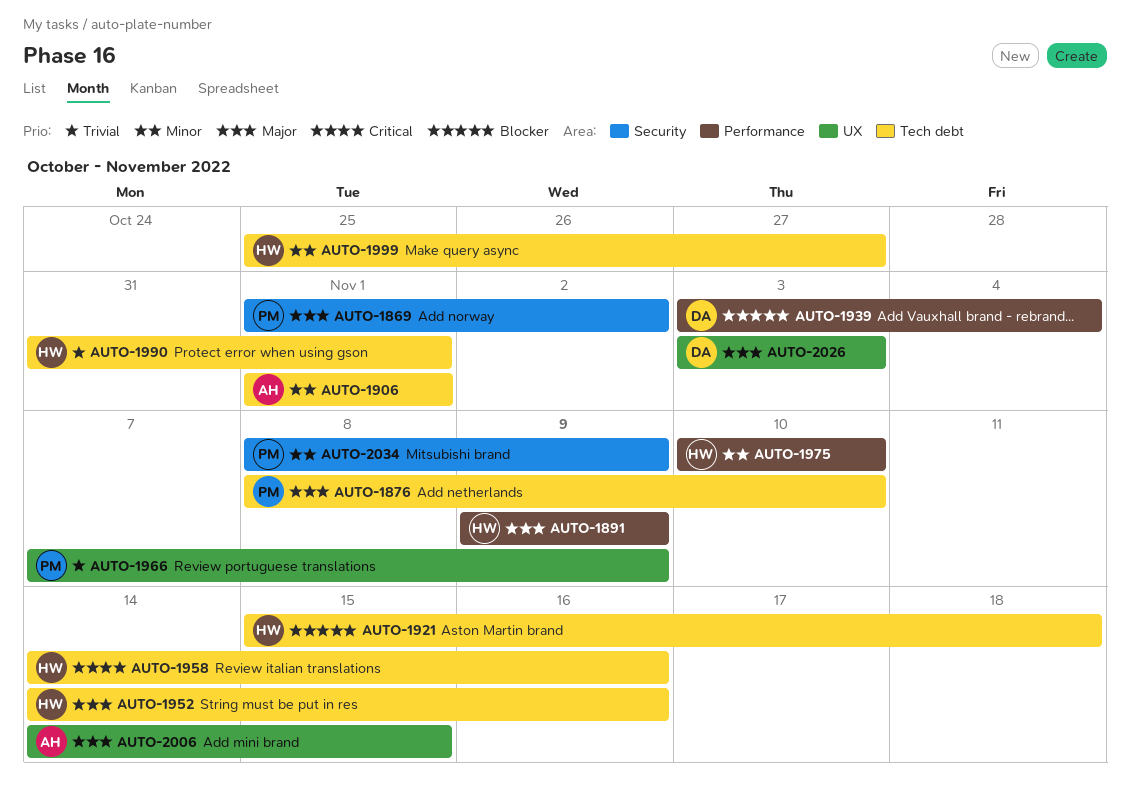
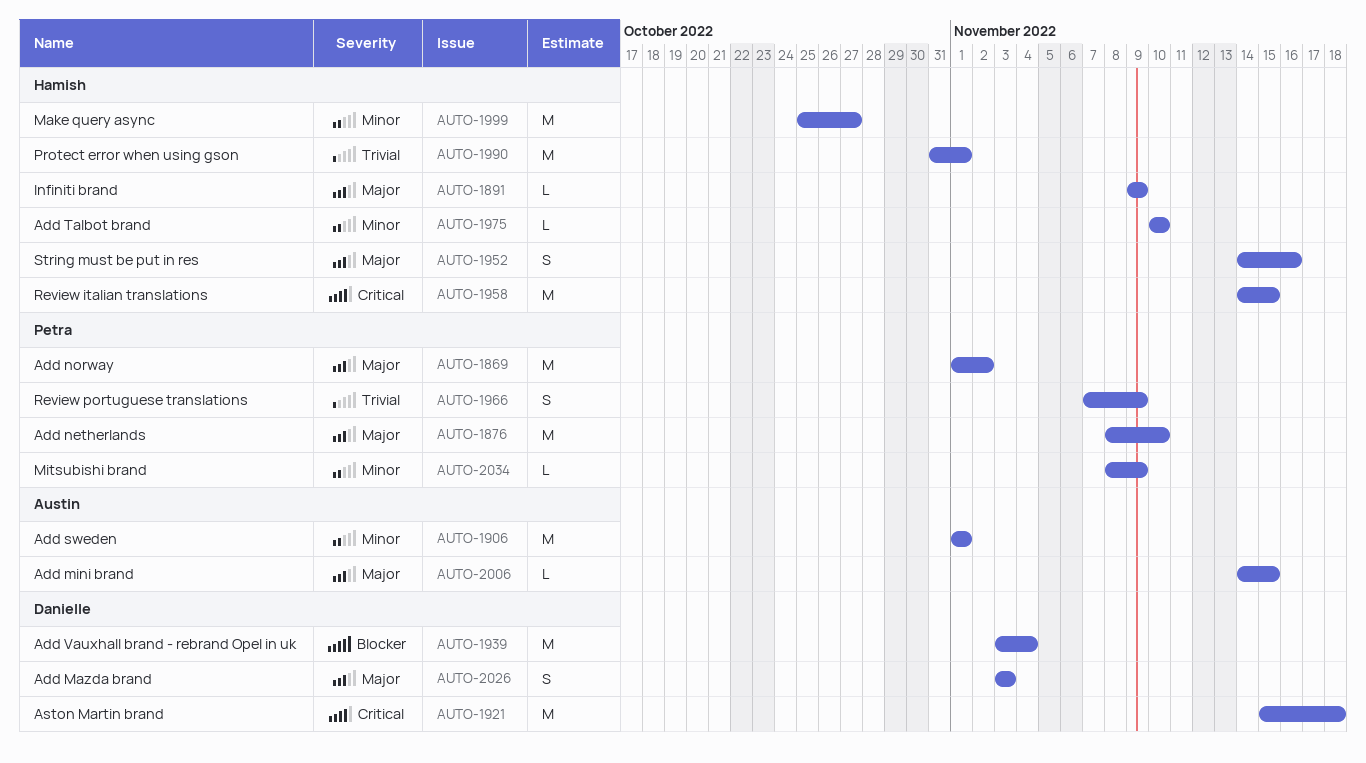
AUTO-1921, owner: Hamish -> Danielle
AUTO-1921, priority: Blocker -> Critical
AUTO-1958, due: Nov 16 -> Nov 15

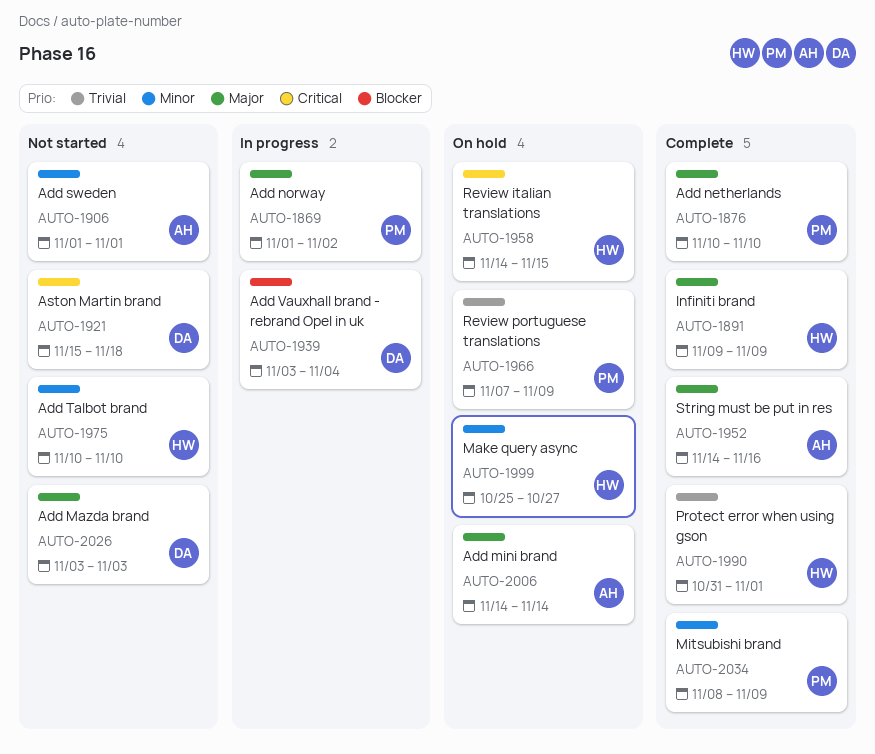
AUTO-1876, start: Nov 8 -> Nov 10
AUTO-1952, owner: Hamish -> Austin
AUTO-2006, due: Nov 15 -> Nov 14

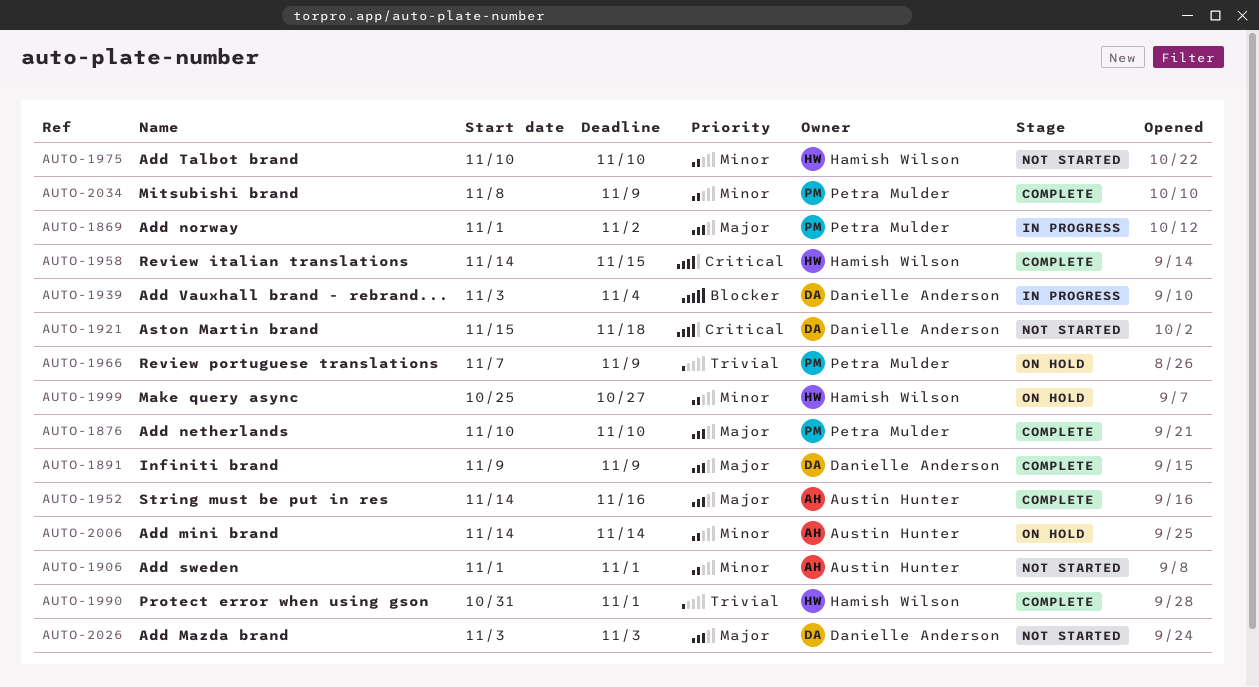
AUTO-1891, owner: Hamish Wilson -> Danielle Anderson
AUTO-1958, status: On hold -> Complete
AUTO-2006, priority: Major -> Minor

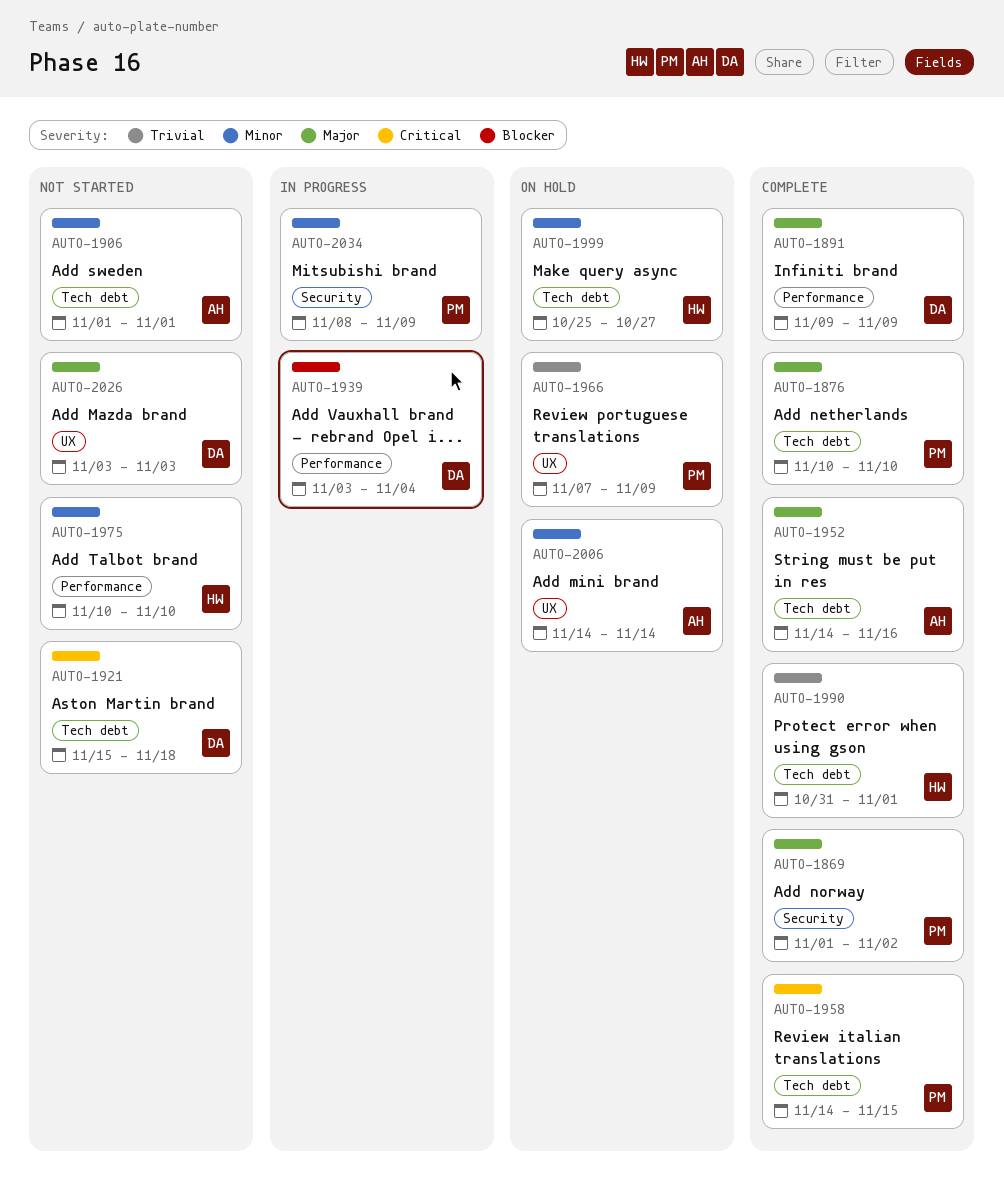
AUTO-1869, status: In progress -> Complete
AUTO-1958, owner: Hamish Wilson -> Petra Mulder
AUTO-2034, status: Complete -> In progress

